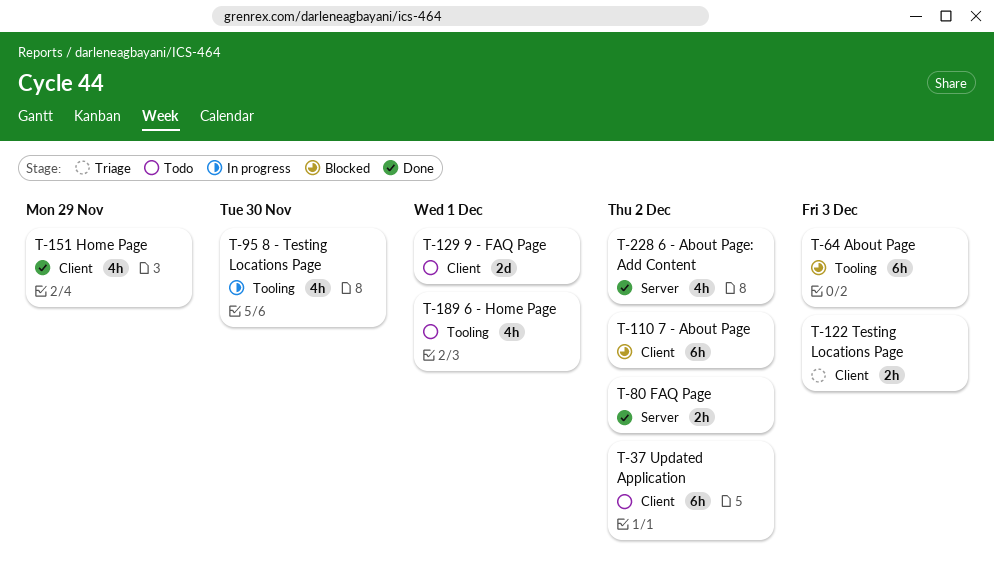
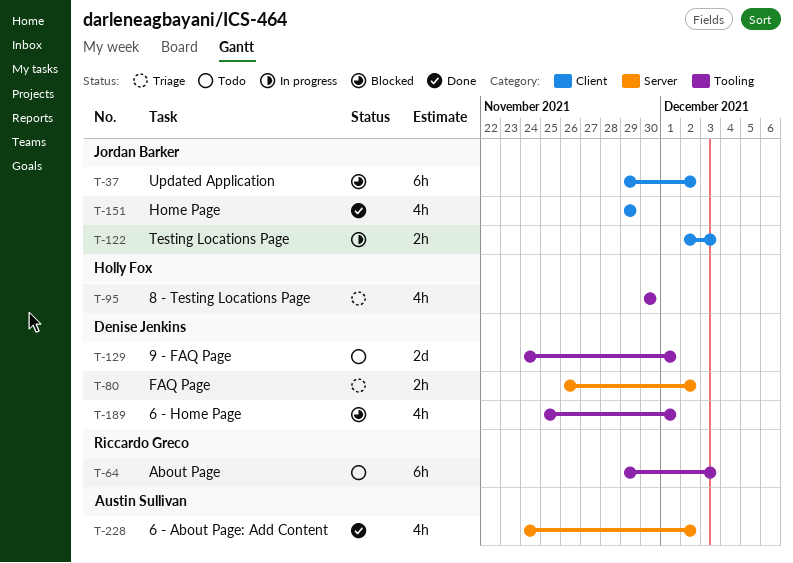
T-37, status: Todo -> Blocked
T-64, status: Blocked -> Todo
T-80, status: Done -> Triage
T-95, status: In progress -> Triage
T-110: present -> none
T-122, status: Triage -> In progress
T-129, label: Client -> Tooling
T-189, status: Todo -> Blocked

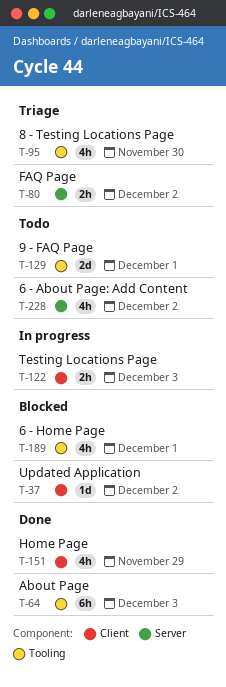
T-37, estimate: 6h -> 1d
T-64, status: Todo -> Done
T-228, status: Done -> Todo

